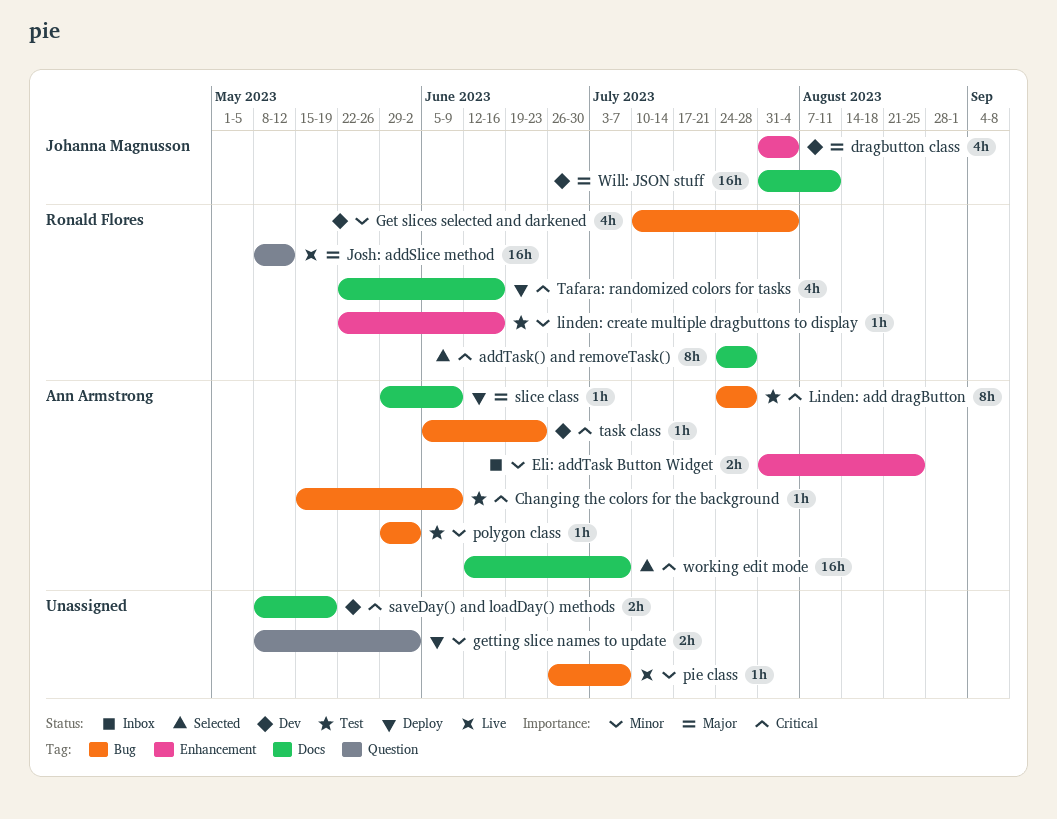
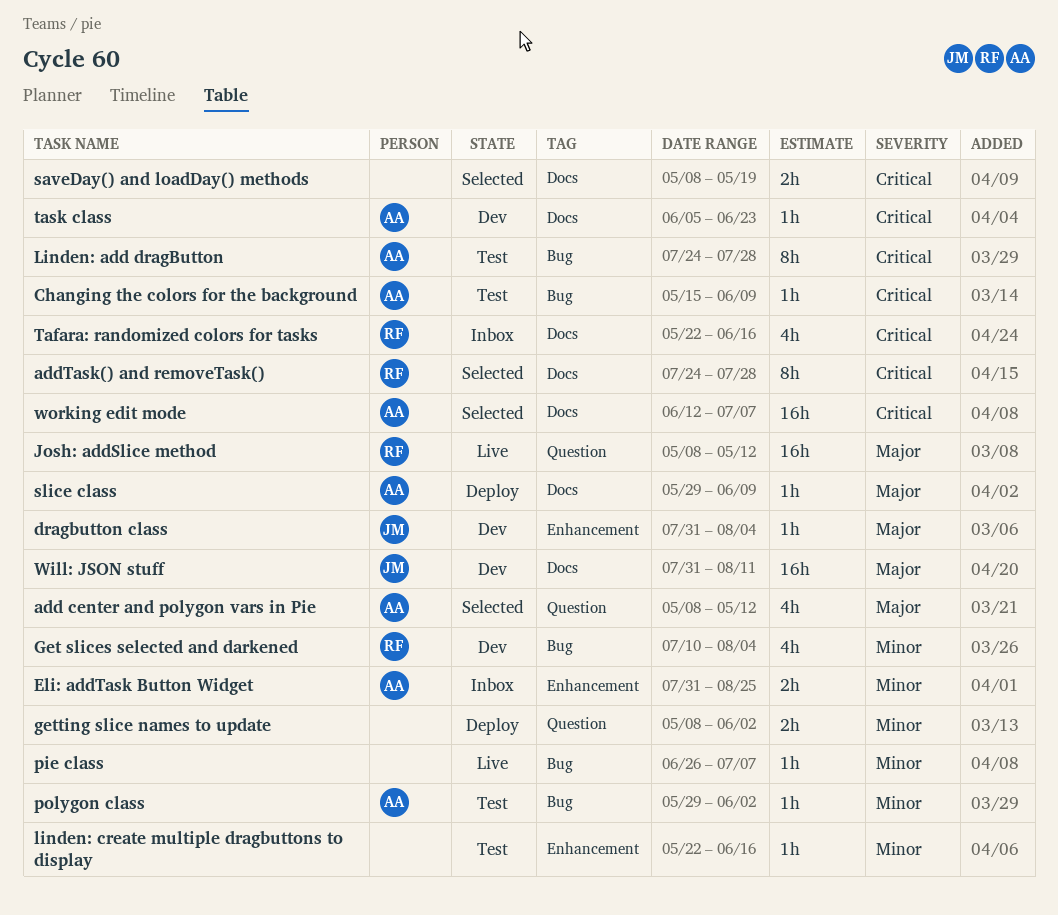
add center and polygon vars in Pie: none -> present
dragbutton class, estimate: 4h -> 1h
linden: create multiple dragbuttons to display, owner: Ronald Flores -> none
saveDay() and loadDay() methods, status: Dev -> Selected
Tafara: randomized colors for tasks, status: Deploy -> Inbox
task class, label: Bug -> Docs

